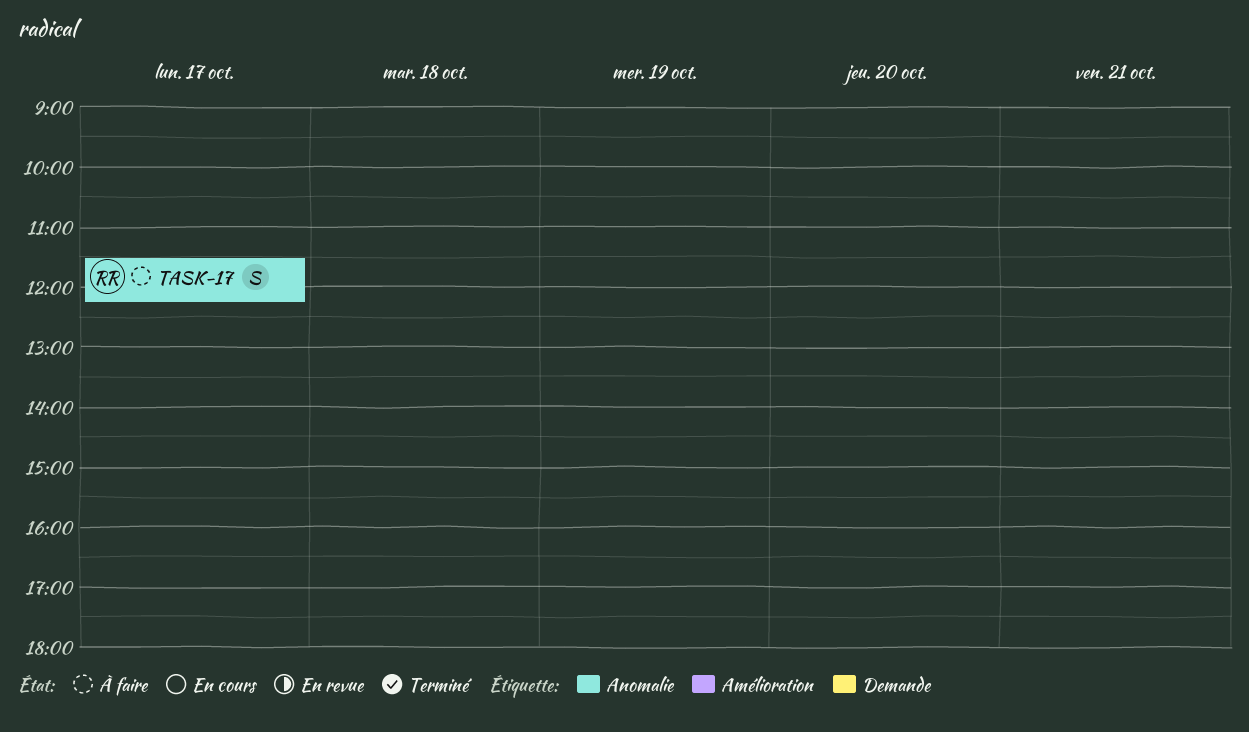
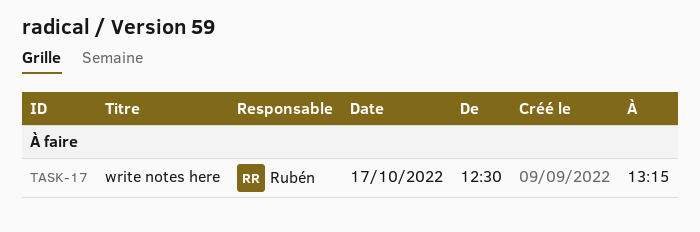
TASK-17, begins: 11:30 -> 12:30
TASK-17, ends: 12:15 -> 13:15

